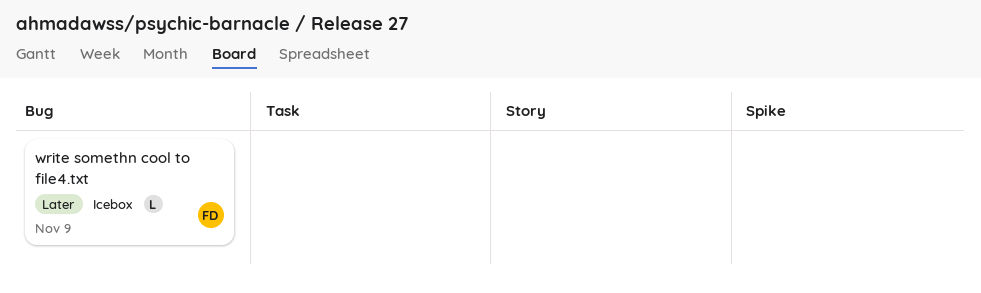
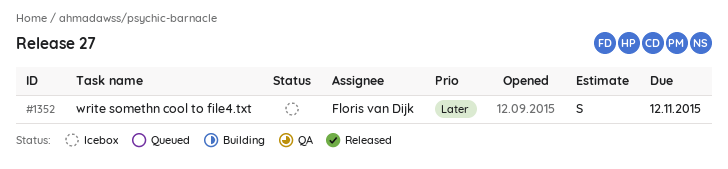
write somethn cool to file4.txt, estimate: L -> S
write somethn cool to file4.txt, due: Nov 9 -> Nov 12

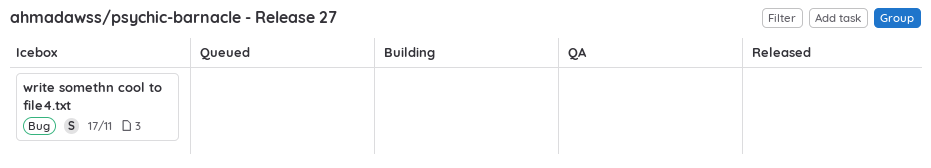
write somethn cool to file4.txt, due: Nov 12 -> Nov 17

